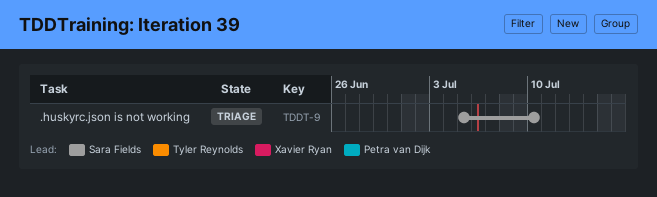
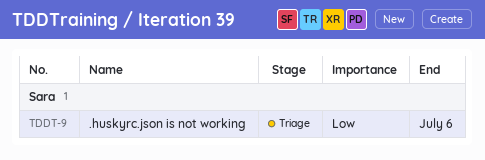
TDDT-9, due: Jul 10 -> Jul 6

